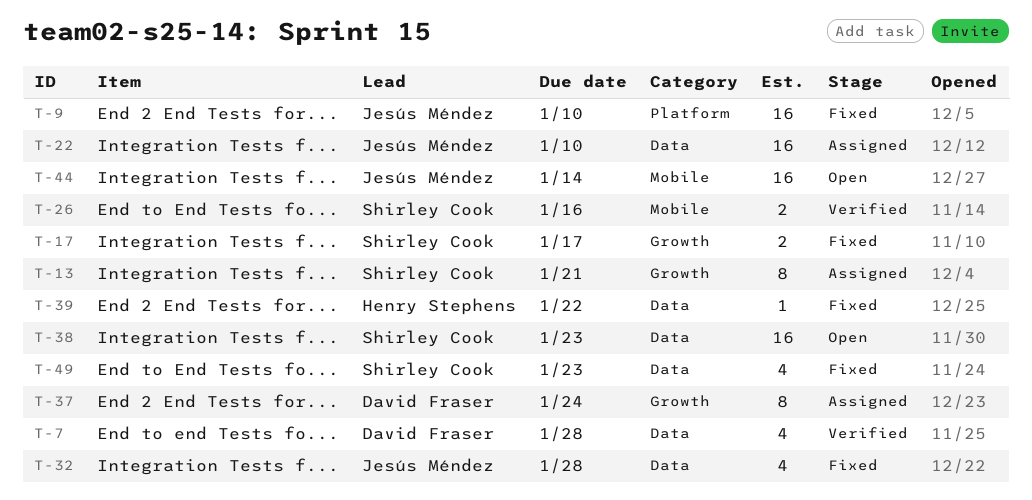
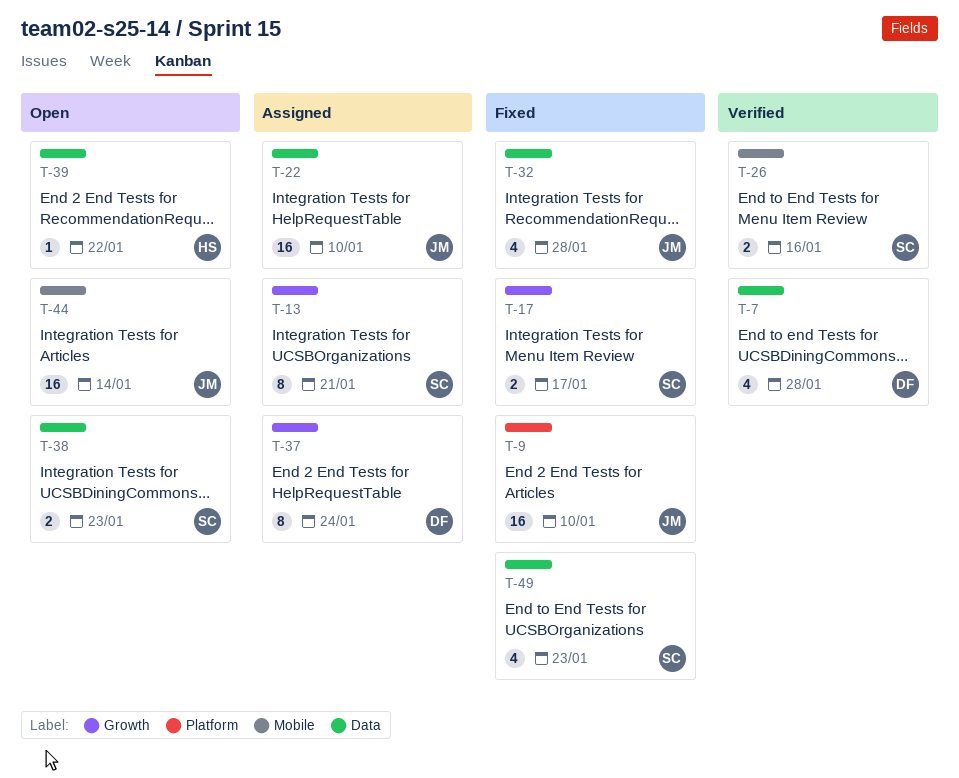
T-38, estimate: 16 -> 2
T-39, status: Fixed -> Open

